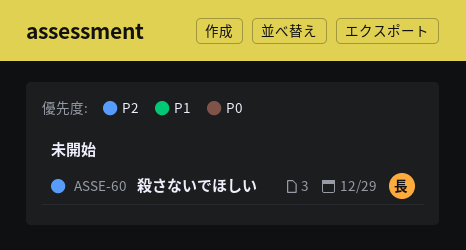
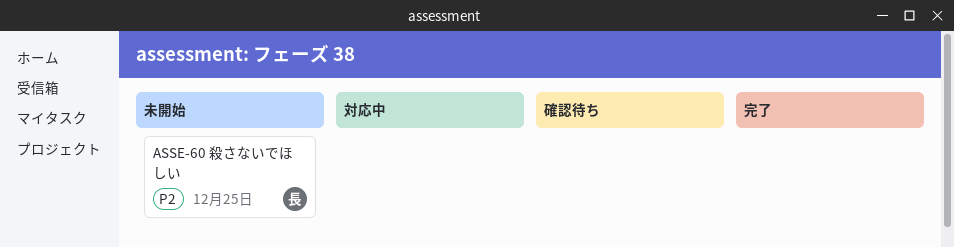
ASSE-60, due: Dec 29 -> Dec 25

